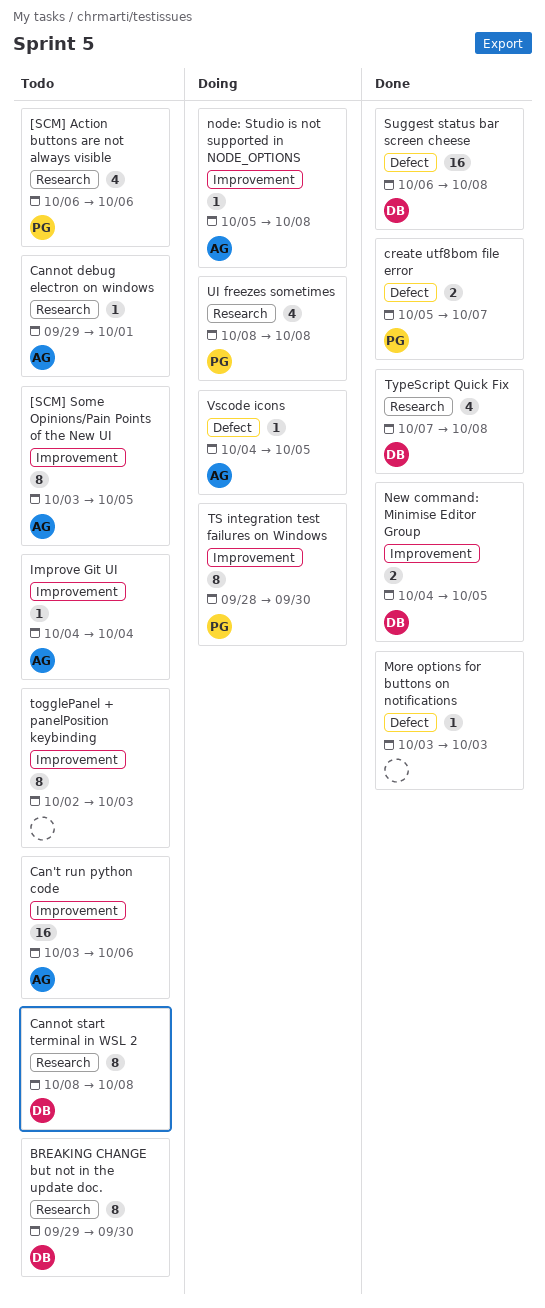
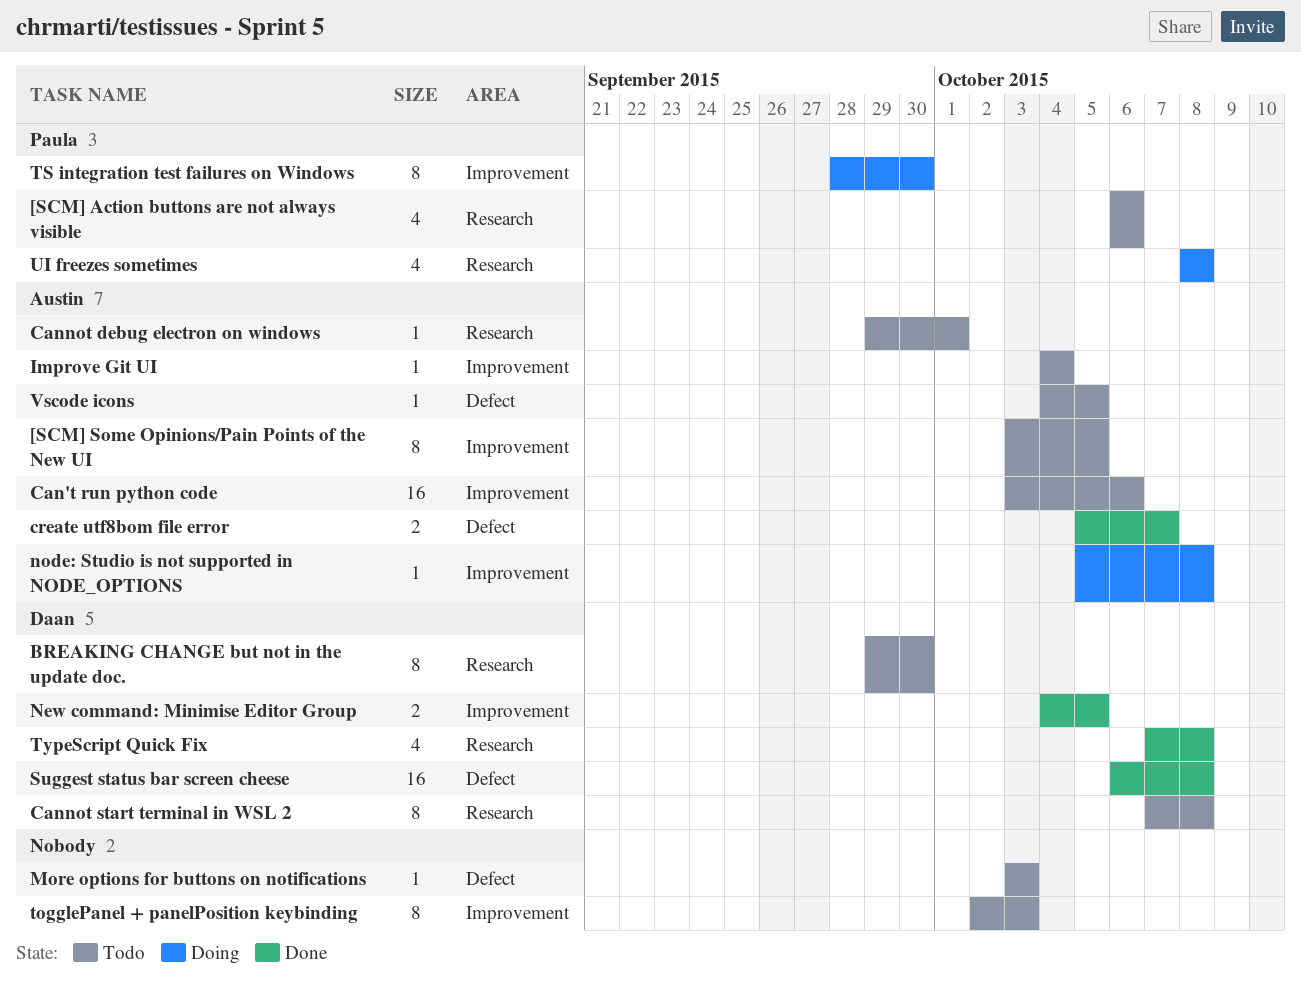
Cannot start terminal in WSL 2, start: Oct 8 -> Oct 7
create utf8bom file error, owner: Paula -> Austin
More options for buttons on notifications, status: Done -> Todo
Vscode icons, status: Doing -> Todo

